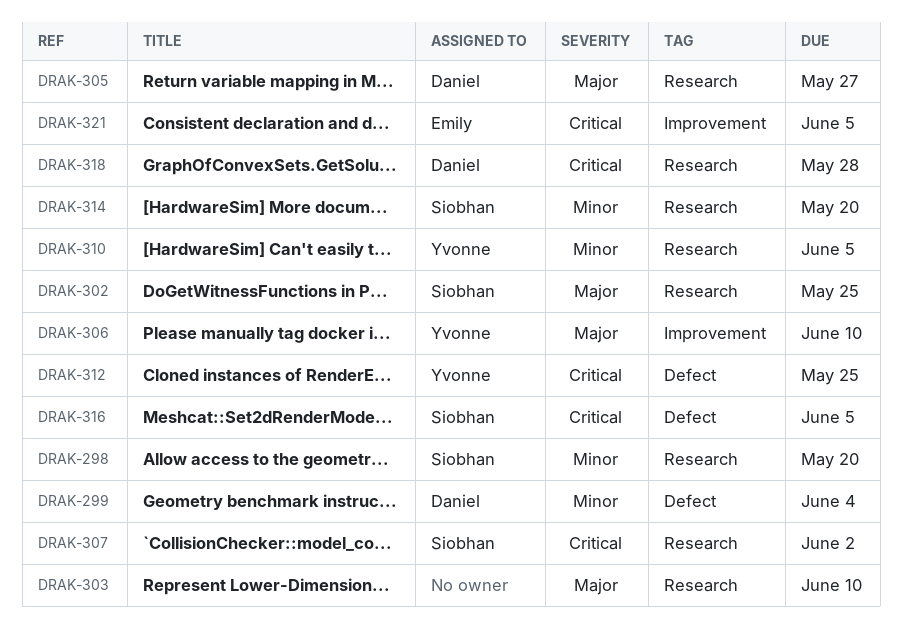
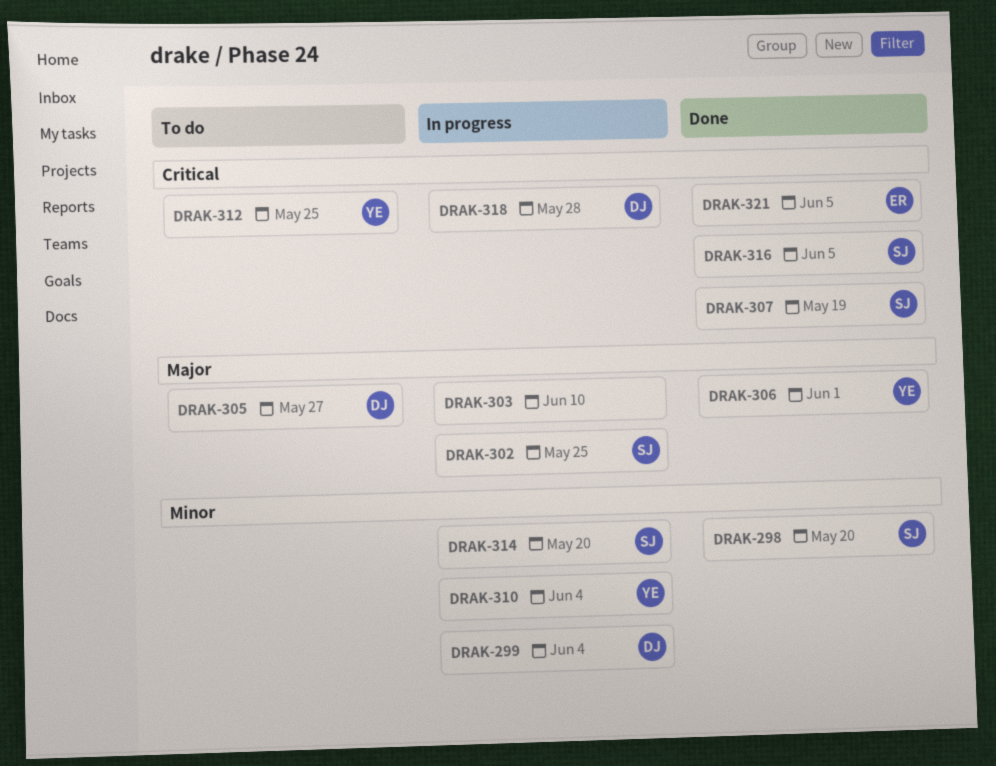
DRAK-306, due: Jun 10 -> Jun 1
DRAK-307, due: Jun 2 -> May 19
DRAK-310, due: Jun 5 -> Jun 4

